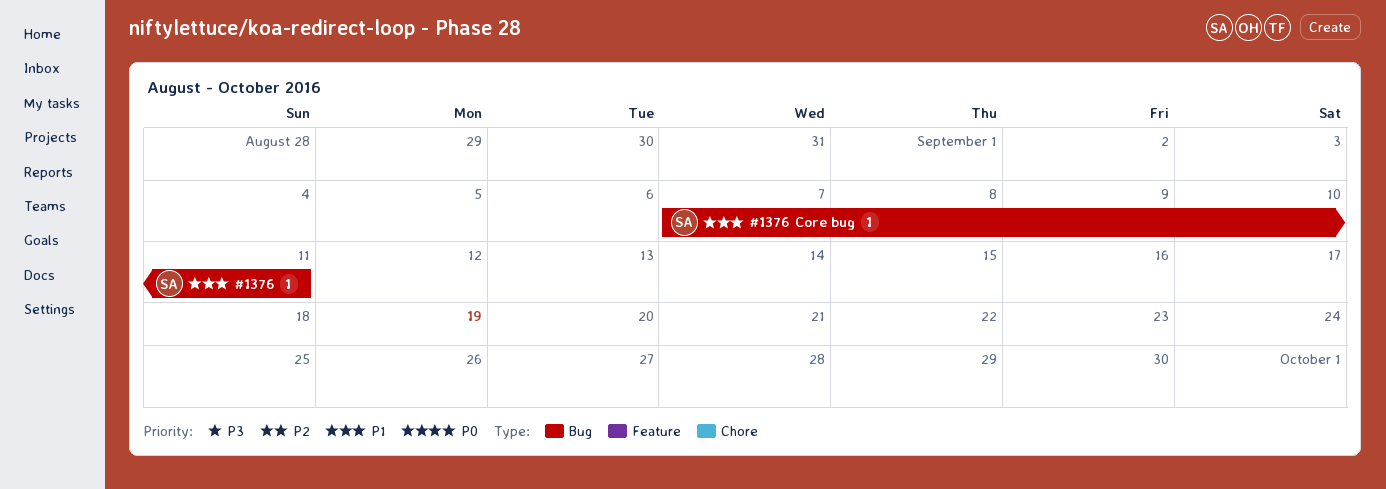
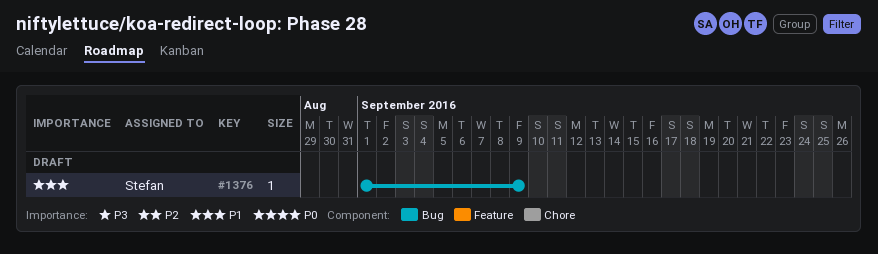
#1376, start: Sep 7 -> Sep 1
#1376, due: Sep 11 -> Sep 9

